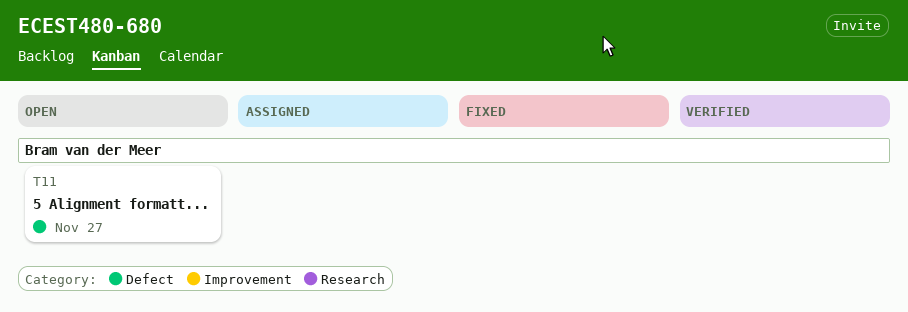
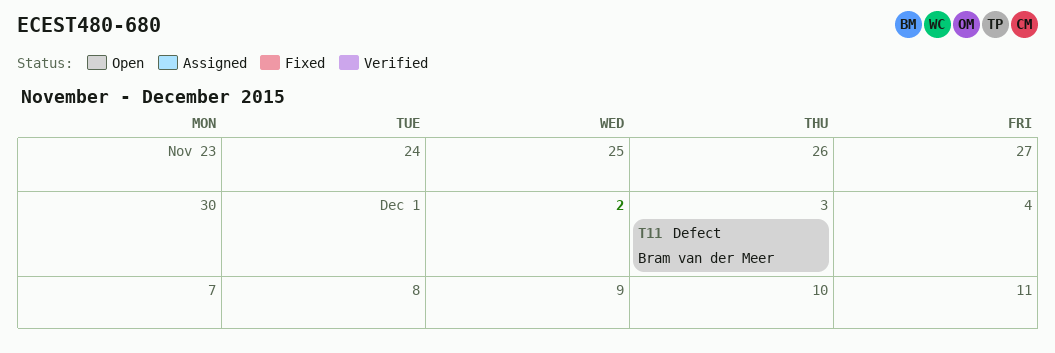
T11, due: Nov 27 -> Dec 3

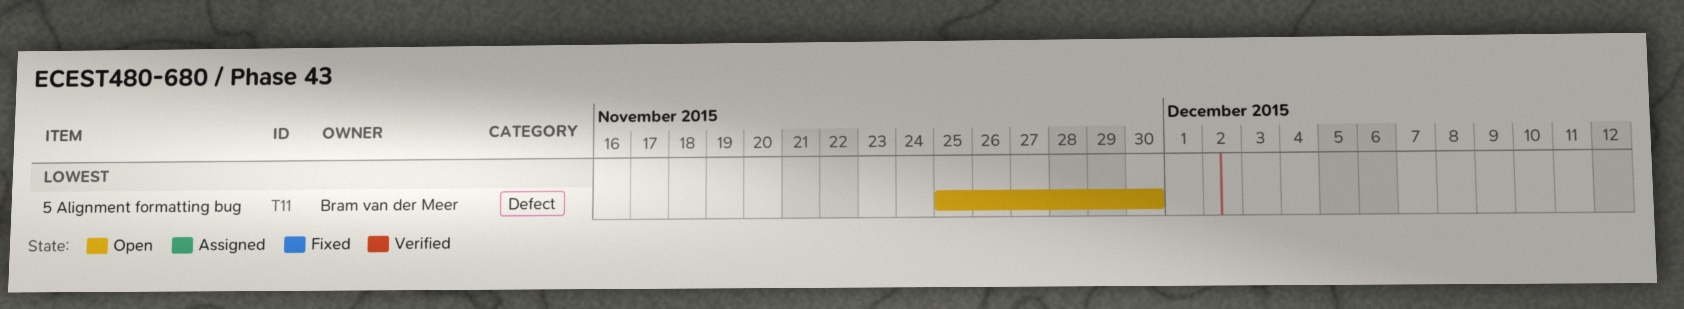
T11, due: Dec 3 -> Nov 30

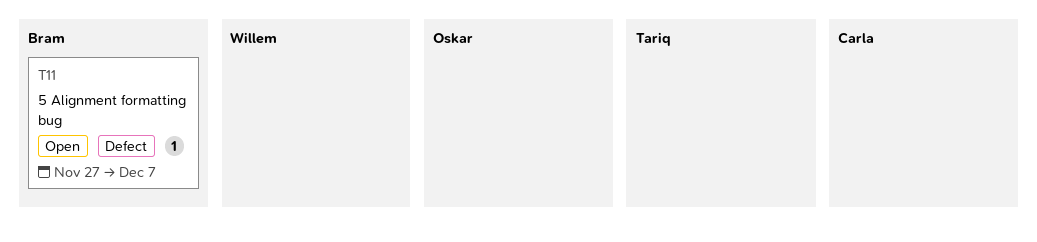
T11, start: Nov 25 -> Nov 27
T11, due: Nov 30 -> Dec 7

